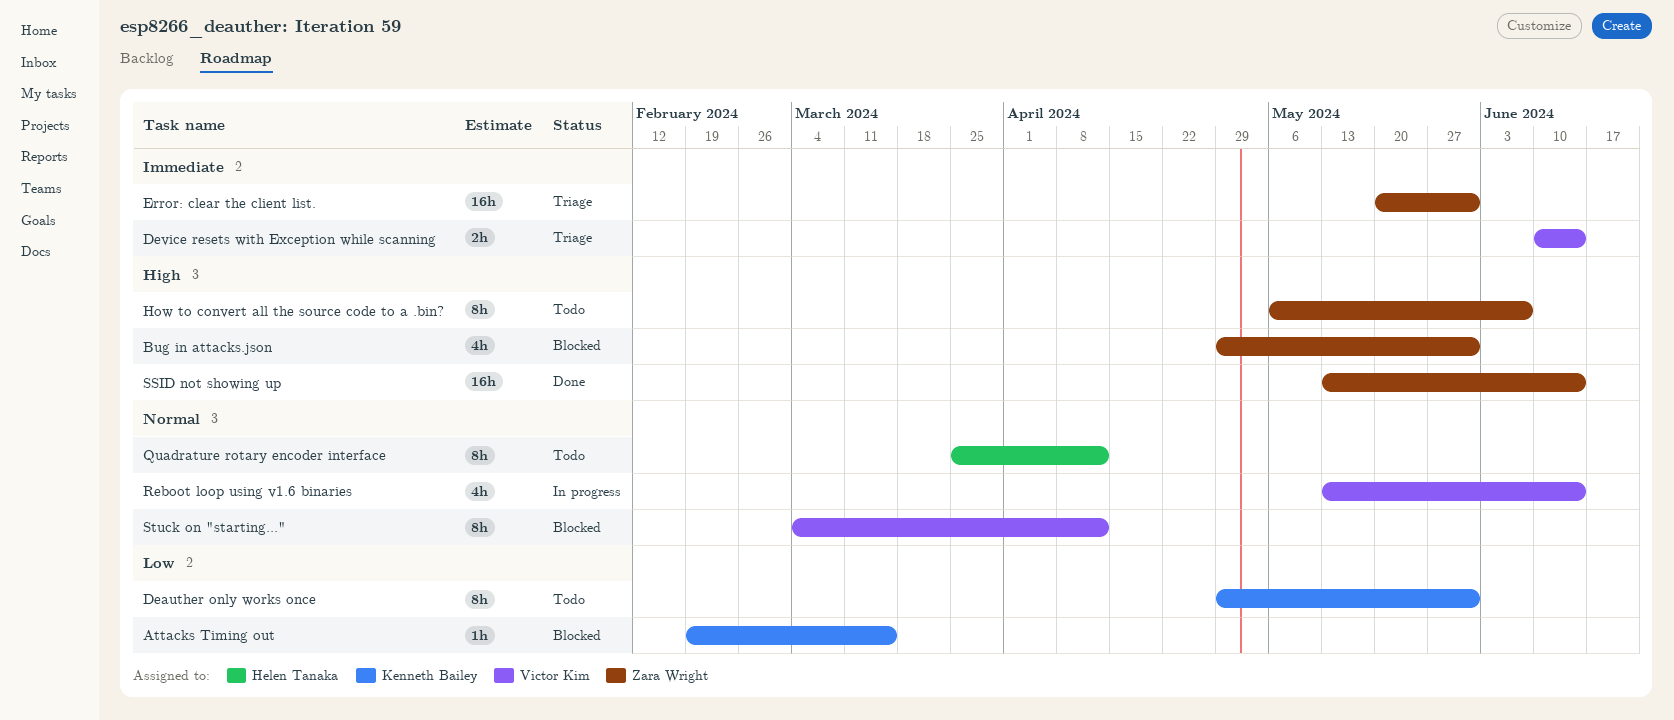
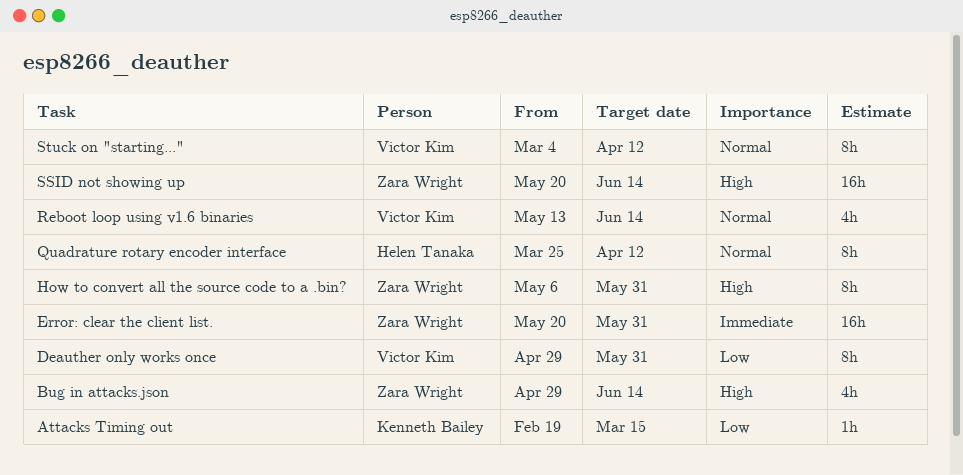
Bug in attacks.json, due: May 31 -> Jun 14
Deauther only works once, owner: Kenneth Bailey -> Victor Kim
Device resets with Exception while scanning: present -> none
How to convert all the source code to a .bin?, due: Jun 7 -> May 31
SSID not showing up, start: May 13 -> May 20

